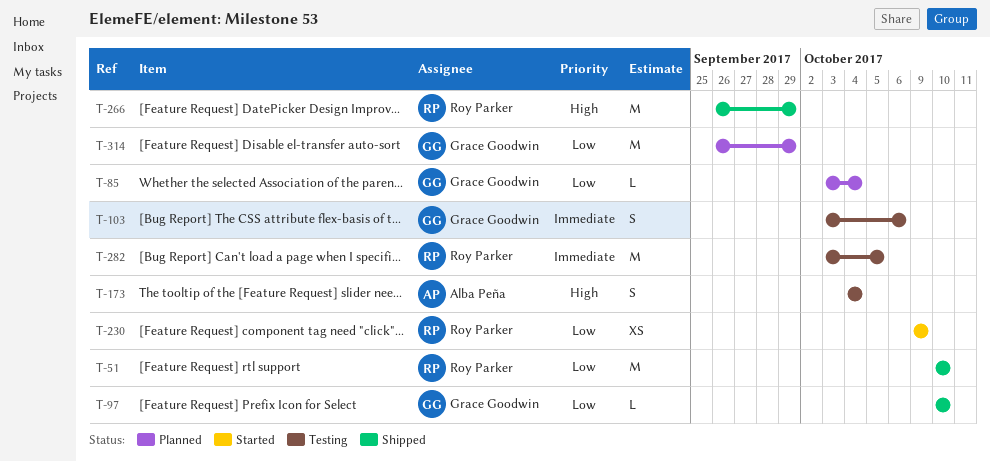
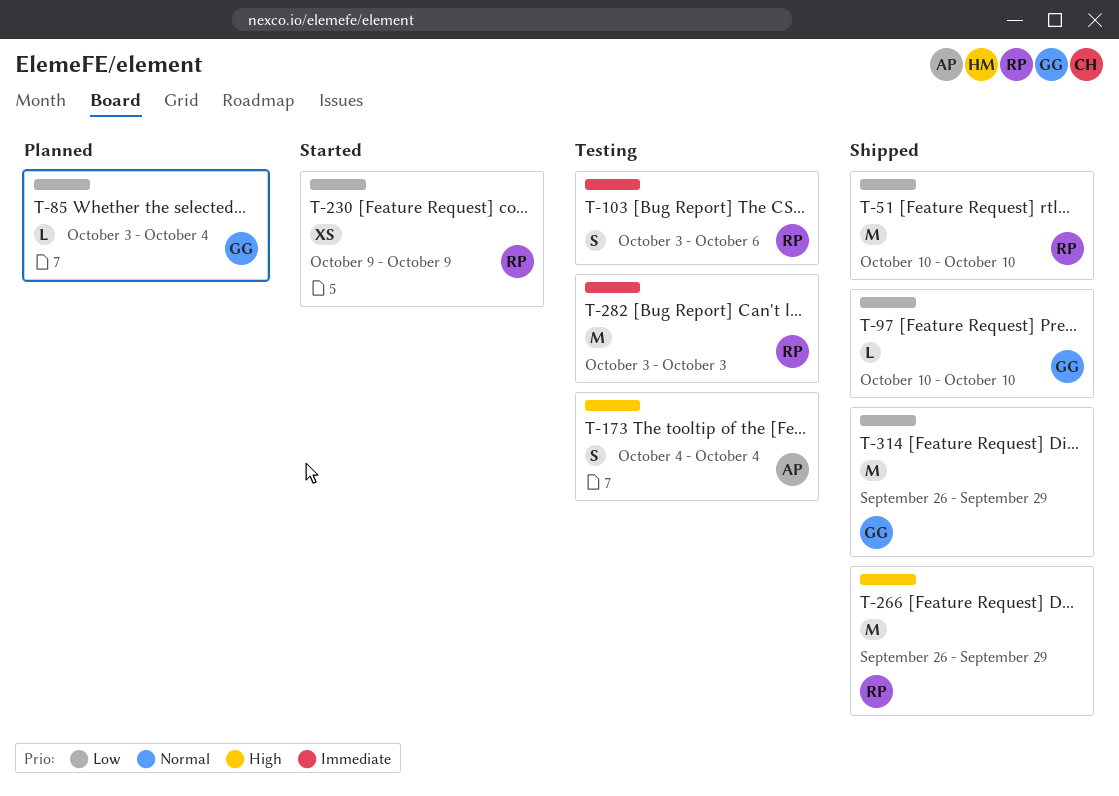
T-103, owner: Grace Goodwin -> Roy Parker
T-282, due: Oct 5 -> Oct 3
T-314, status: Planned -> Shipped

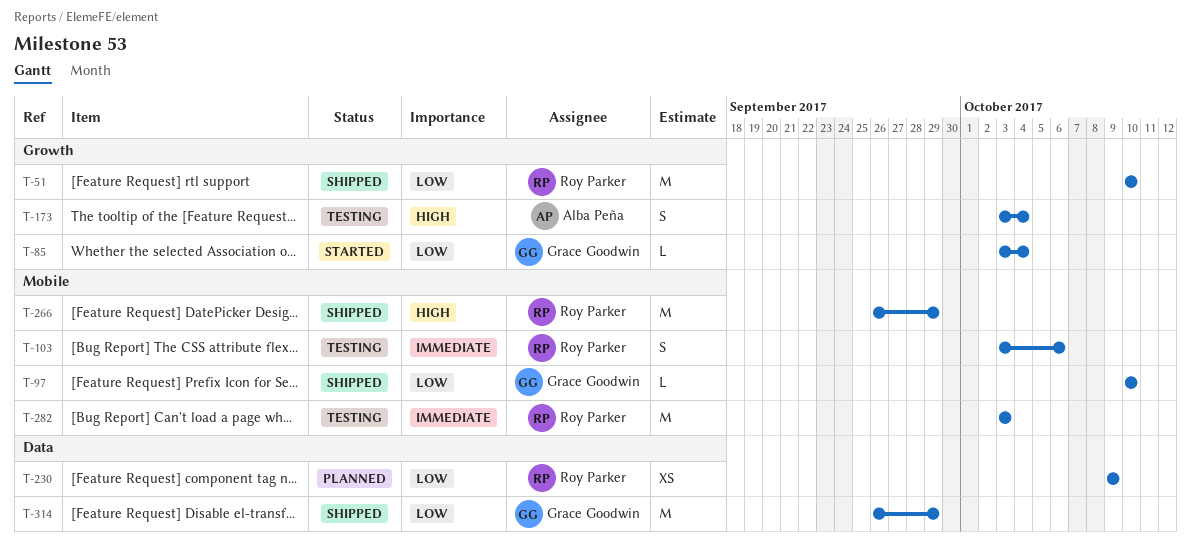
T-85, status: Planned -> Started
T-173, start: Oct 4 -> Oct 3
T-230, status: Started -> Planned

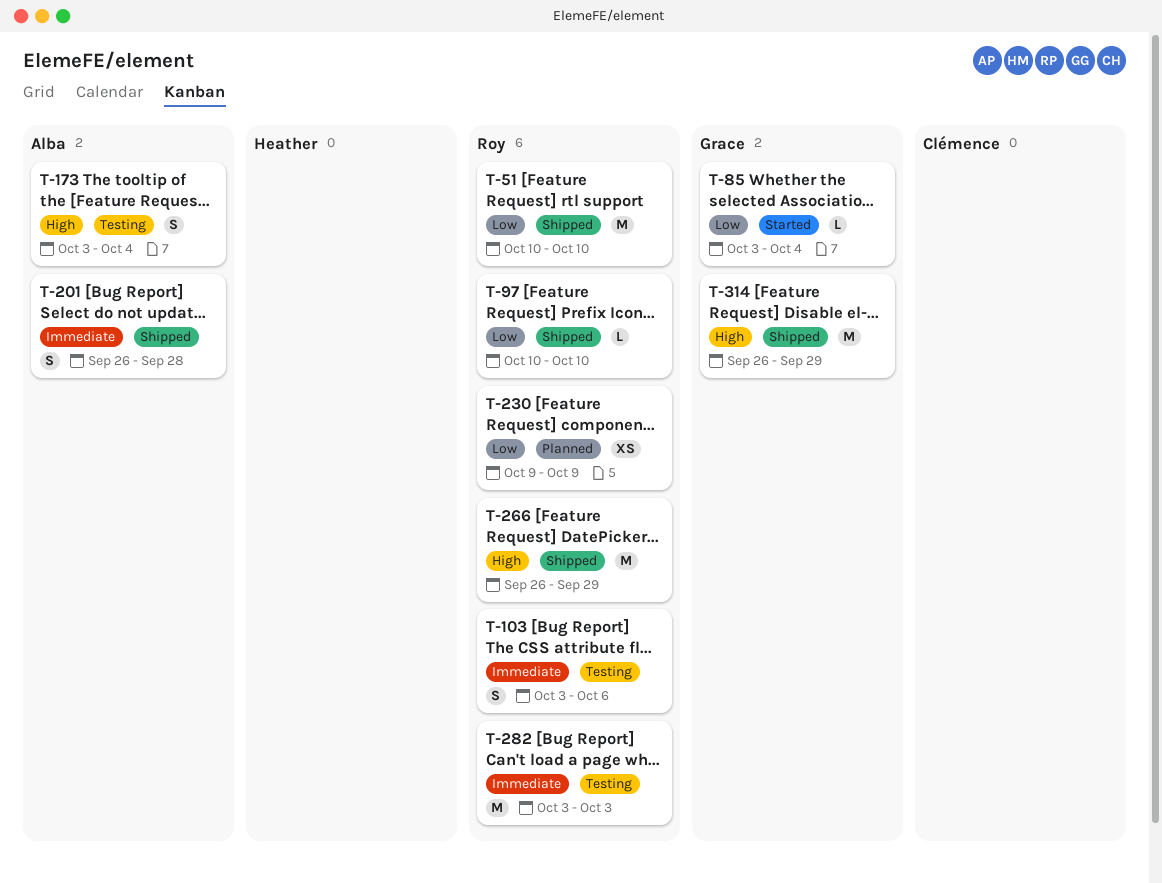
T-97, owner: Grace Goodwin -> Roy Parker
T-201: none -> present
T-314, priority: Low -> High

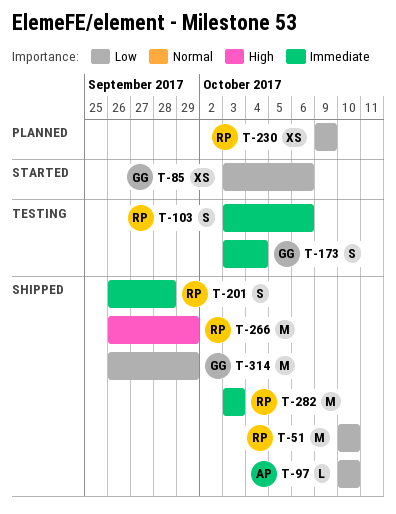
T-85, estimate: L -> XS
T-85, due: Oct 4 -> Oct 6
T-97, owner: Roy -> Alba
T-173, owner: Alba -> Grace
T-173, priority: High -> Immediate
T-201, owner: Alba -> Roy
T-282, status: Testing -> Shipped
T-314, priority: High -> Low

